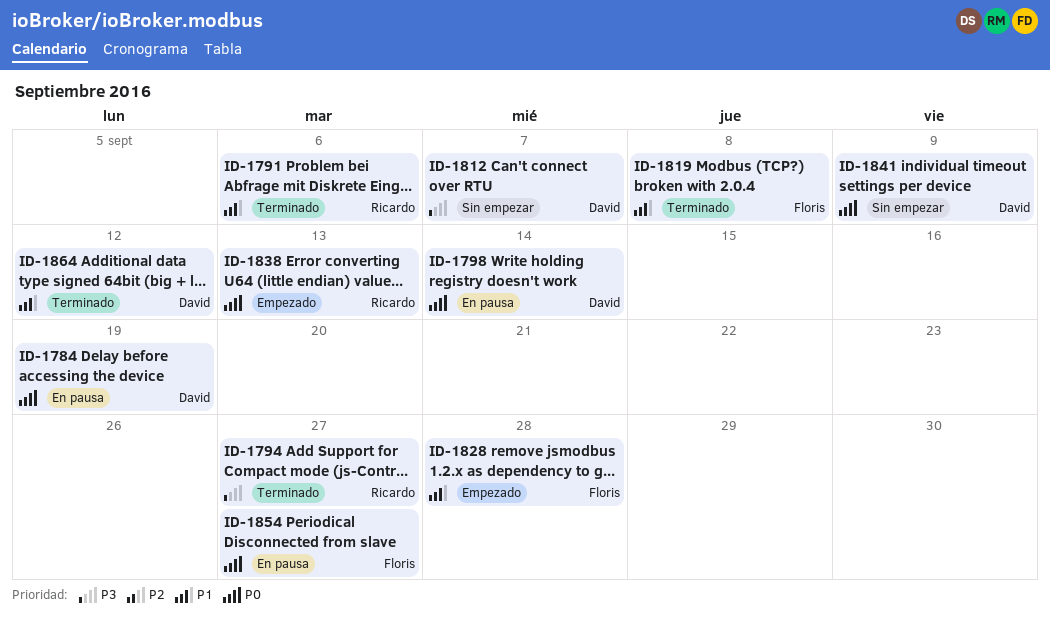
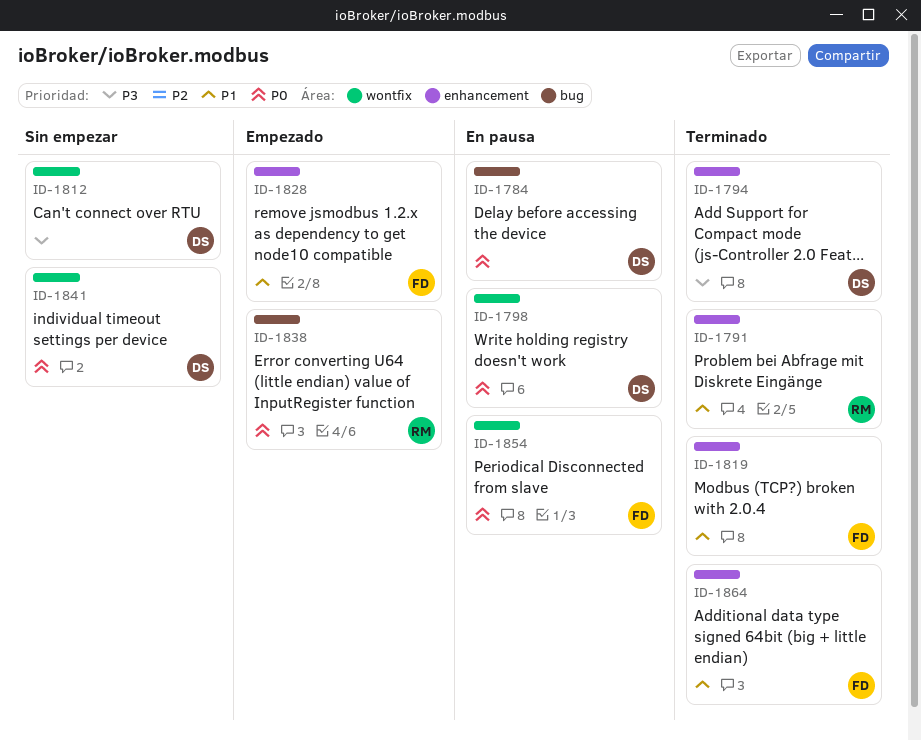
ID-1794, owner: Ricardo -> David
ID-1864, owner: David -> Floris

